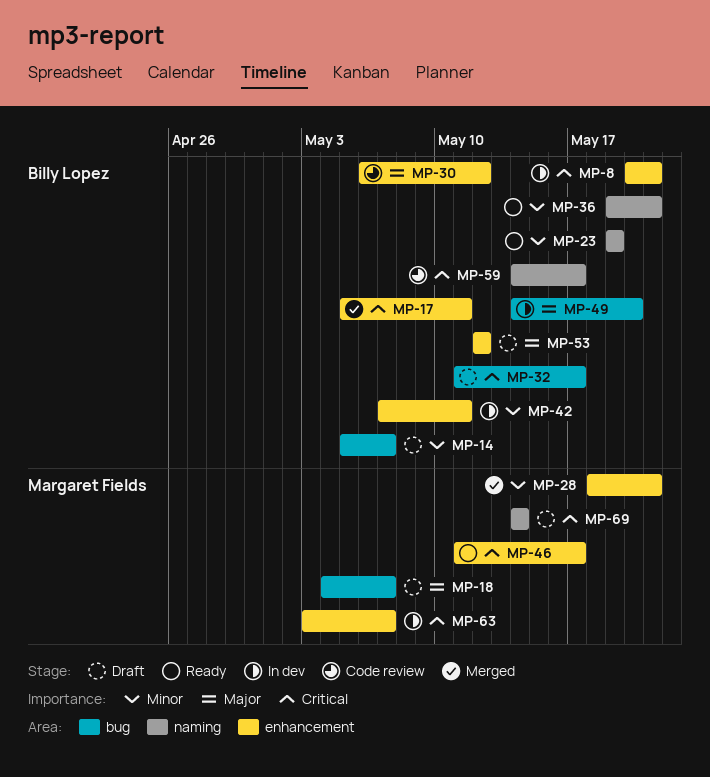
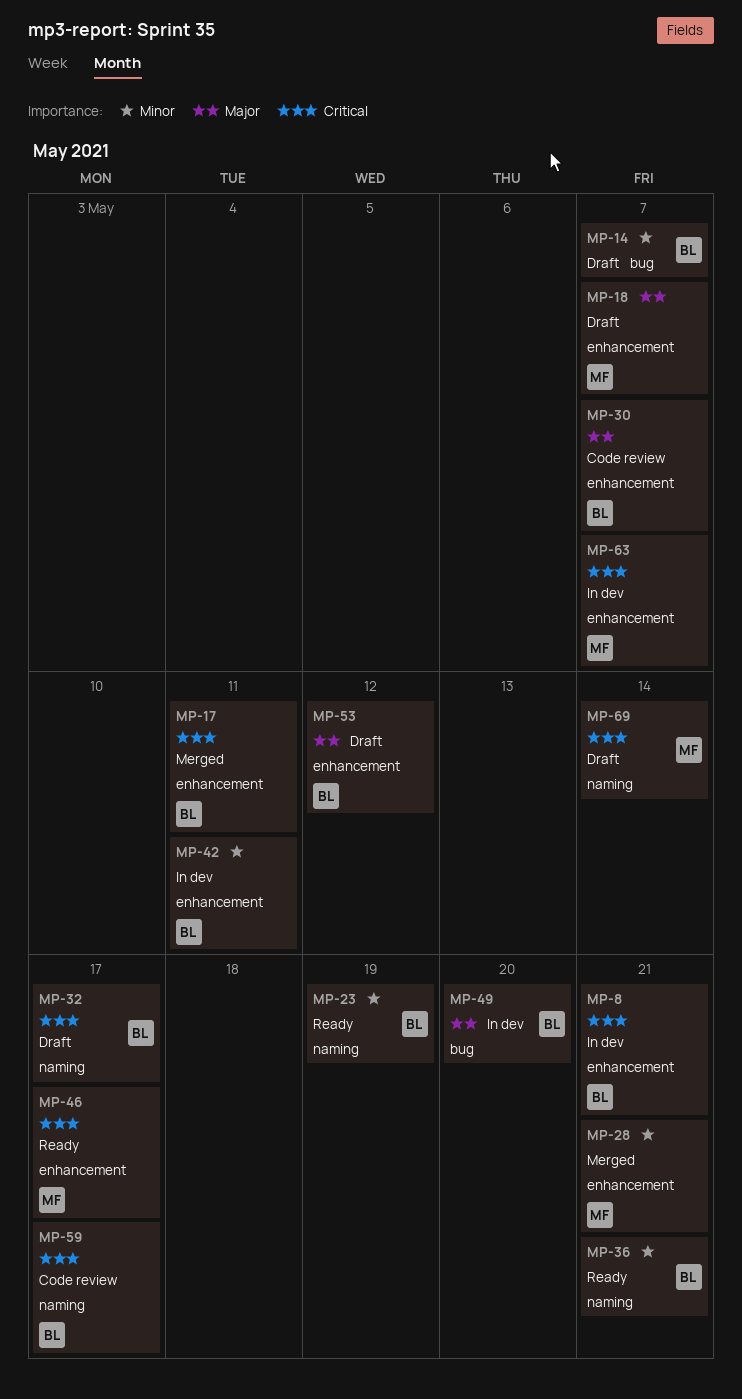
MP-18, label: bug -> enhancement
MP-30, due: May 12 -> May 7
MP-32, label: bug -> naming

